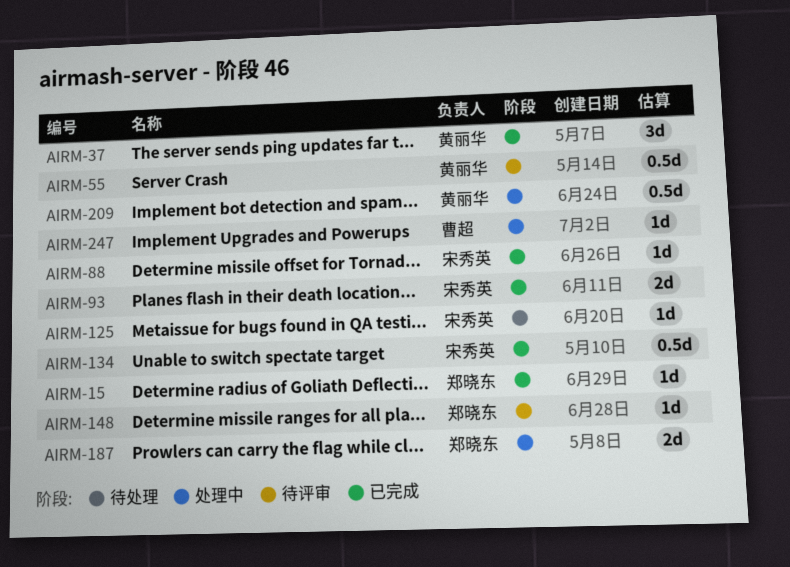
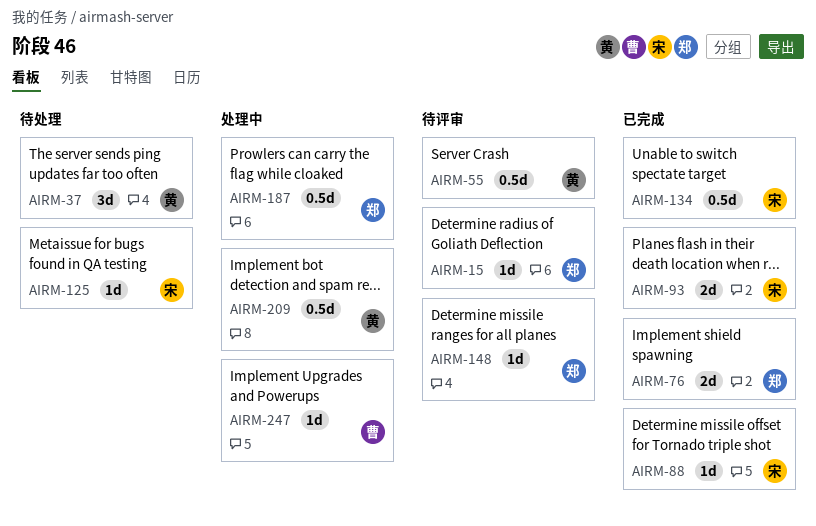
AIRM-15, status: 已完成 -> 待评审
AIRM-37, status: 已完成 -> 待处理
AIRM-76: none -> present
AIRM-187, estimate: 2d -> 0.5d

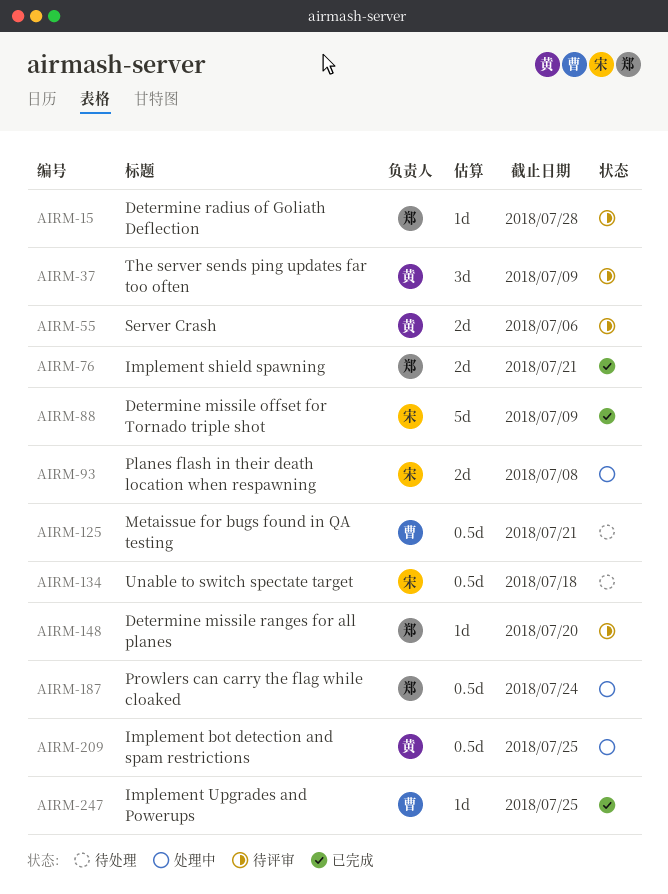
AIRM-37, status: 待处理 -> 待评审
AIRM-55, estimate: 0.5d -> 2d
AIRM-88, estimate: 1d -> 5d
AIRM-93, status: 已完成 -> 处理中
AIRM-125, owner: 宋 -> 曹
AIRM-125, estimate: 1d -> 0.5d
AIRM-134, status: 已完成 -> 待处理
AIRM-247, status: 处理中 -> 已完成

